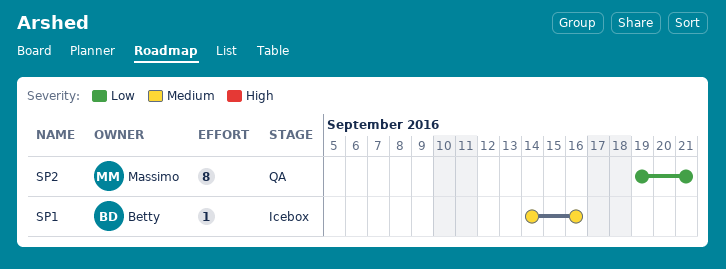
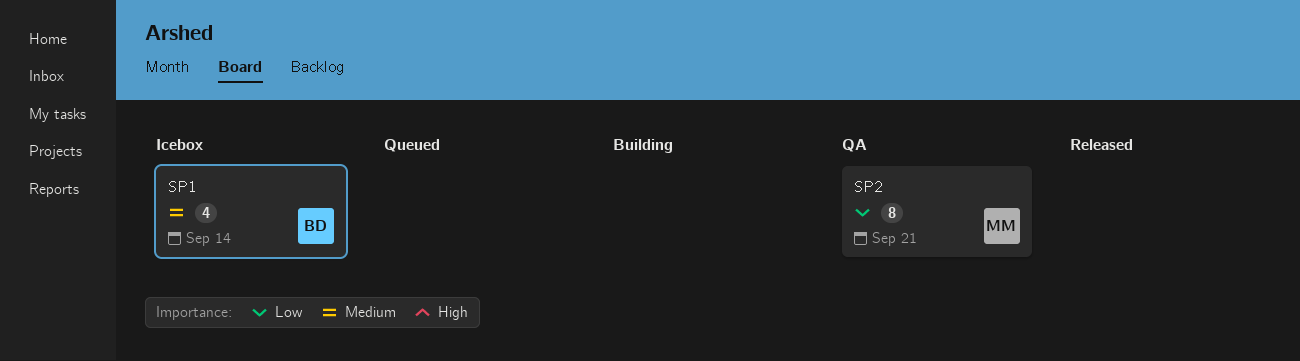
SP1, estimate: 1 -> 4
SP1, due: Sep 16 -> Sep 14

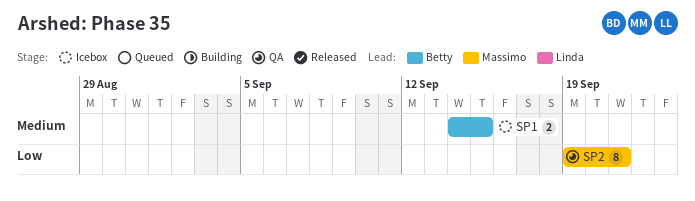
SP1, estimate: 4 -> 2
SP1, due: Sep 14 -> Sep 15

